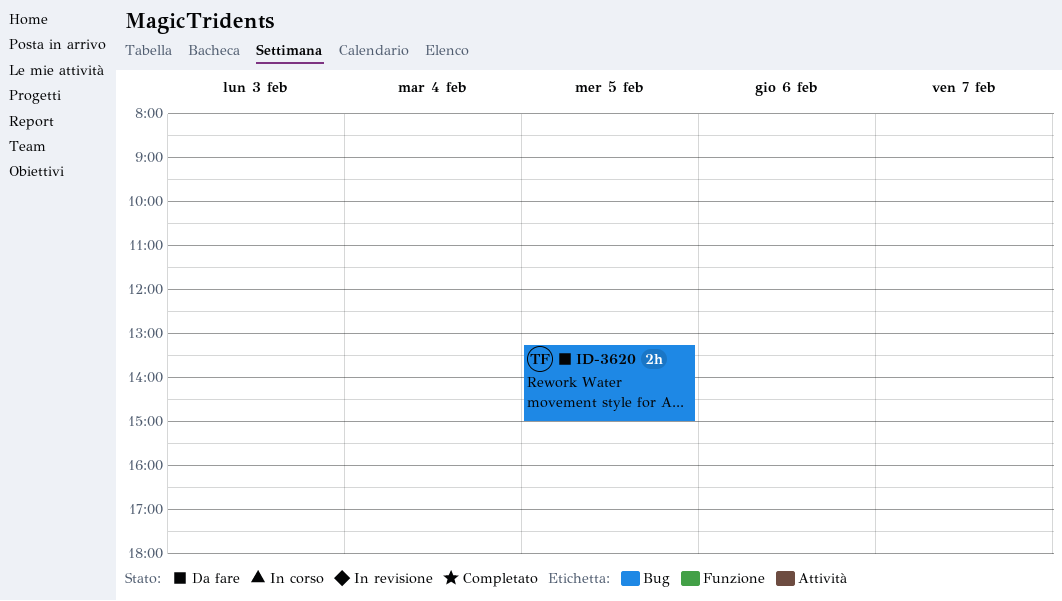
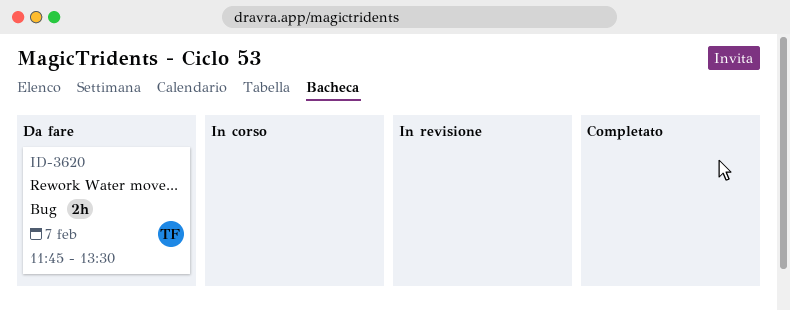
ID-3620, day: Feb 5 -> Feb 7
ID-3620, begins: 13:15 -> 11:45
ID-3620, ends: 15:00 -> 13:30

